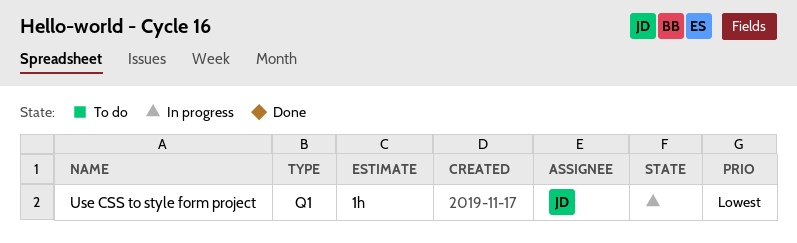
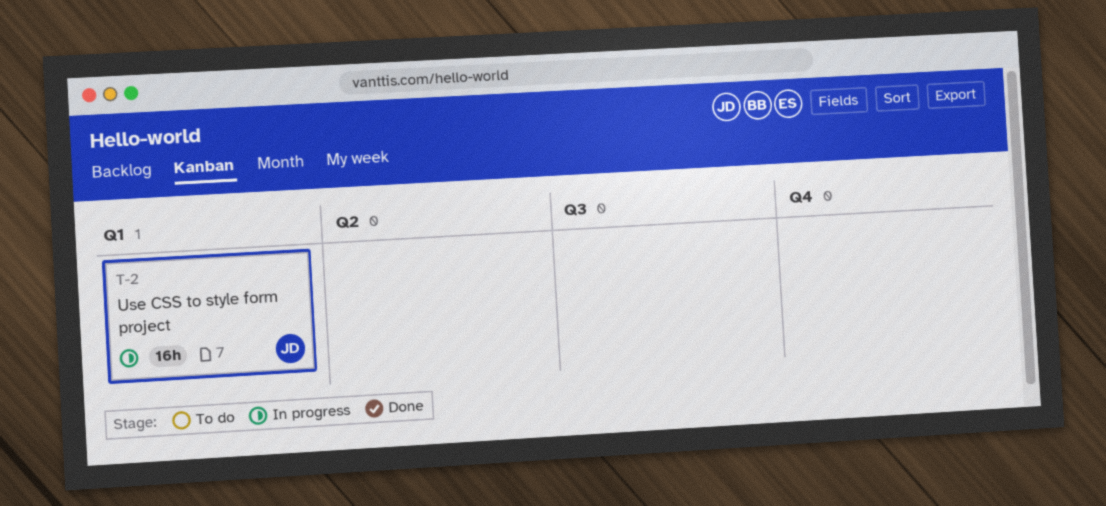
Use CSS to style form project, estimate: 1h -> 16h

